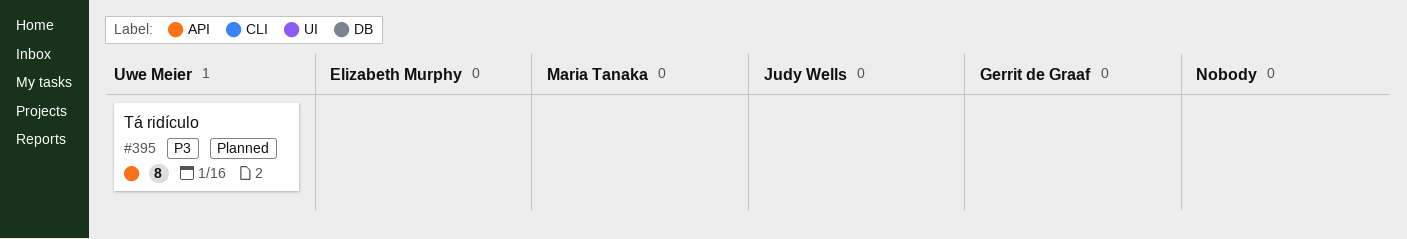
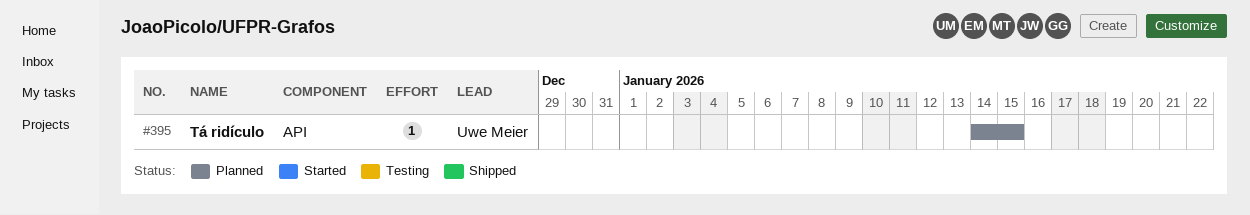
#395, estimate: 8 -> 1
#395, due: Jan 16 -> Jan 15

